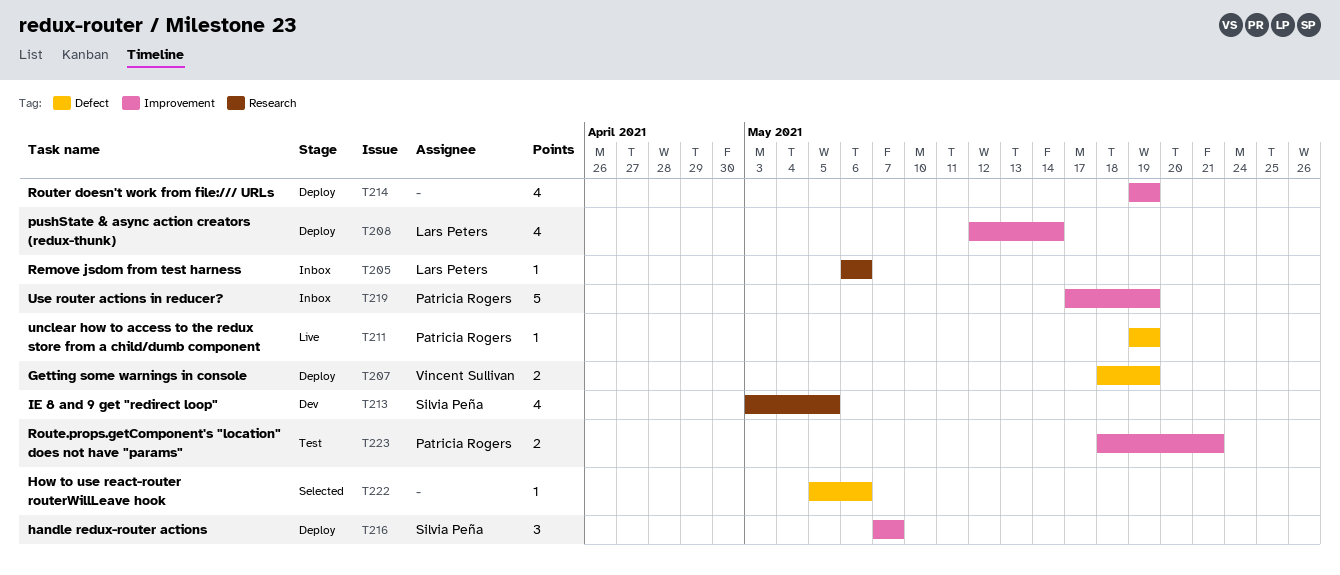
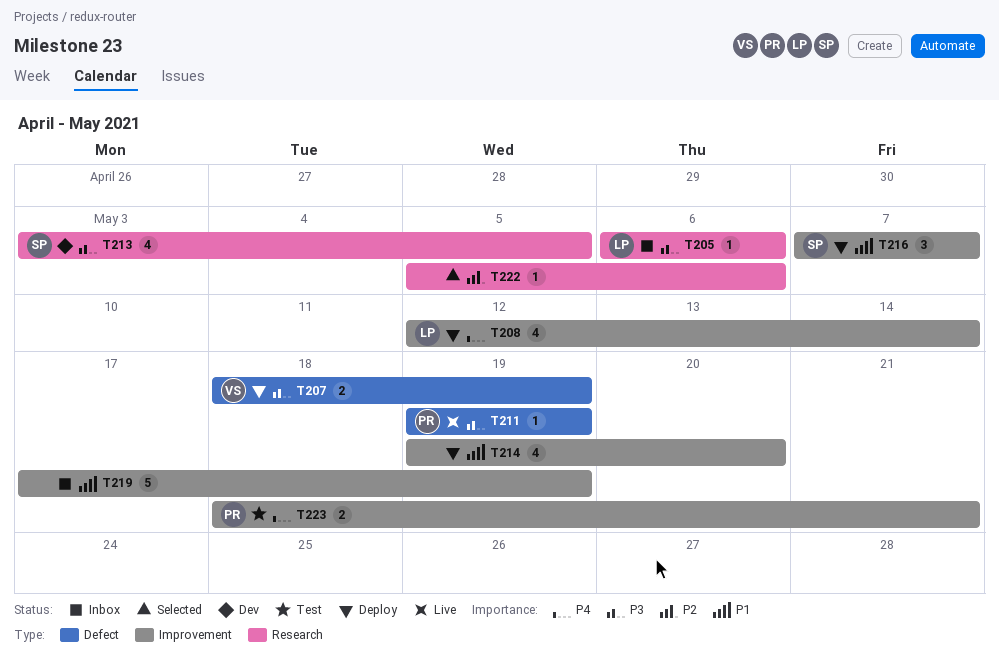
T214, due: May 19 -> May 20
T219, owner: Patricia Rogers -> none
T222, label: Defect -> Research

